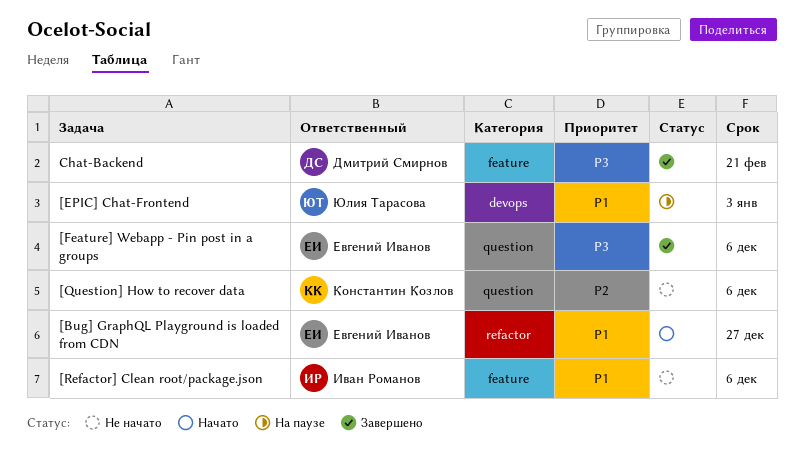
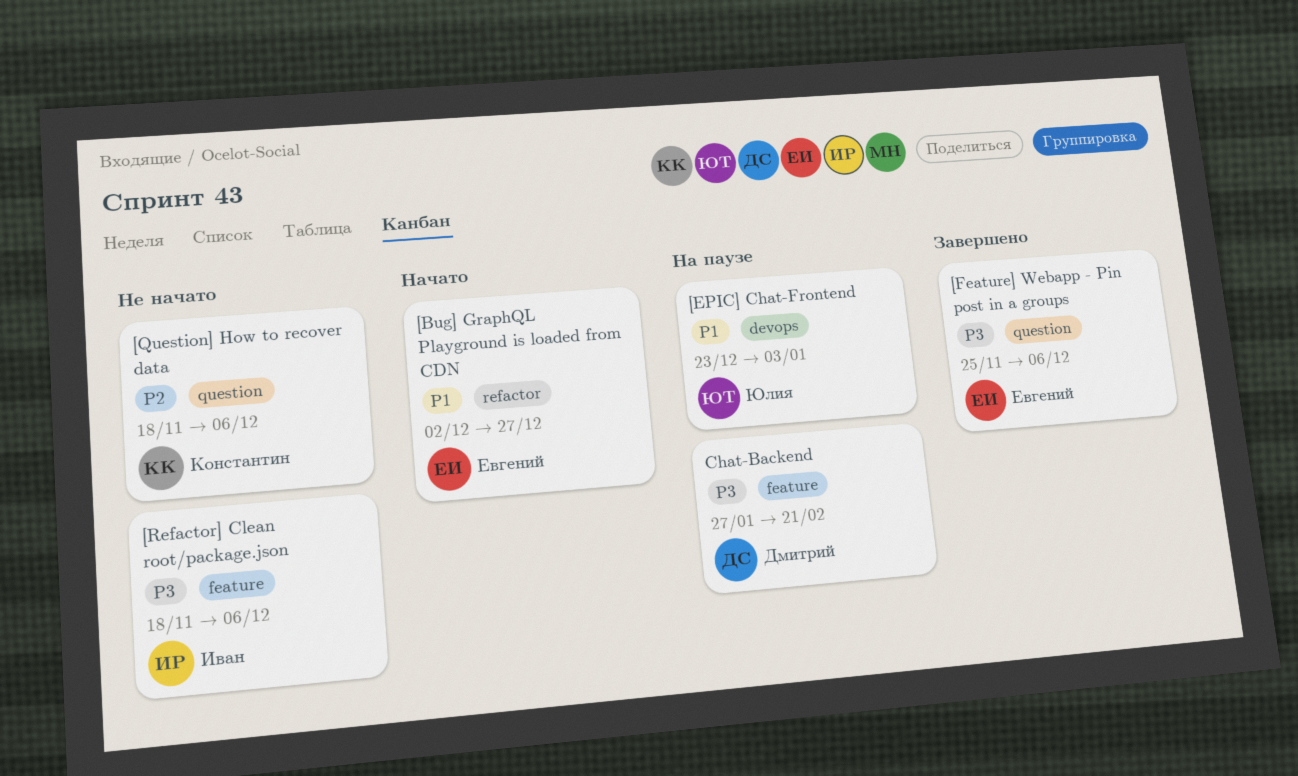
[Refactor] Clean root/package.json, priority: P1 -> P3
Chat-Backend, status: Завершено -> На паузе

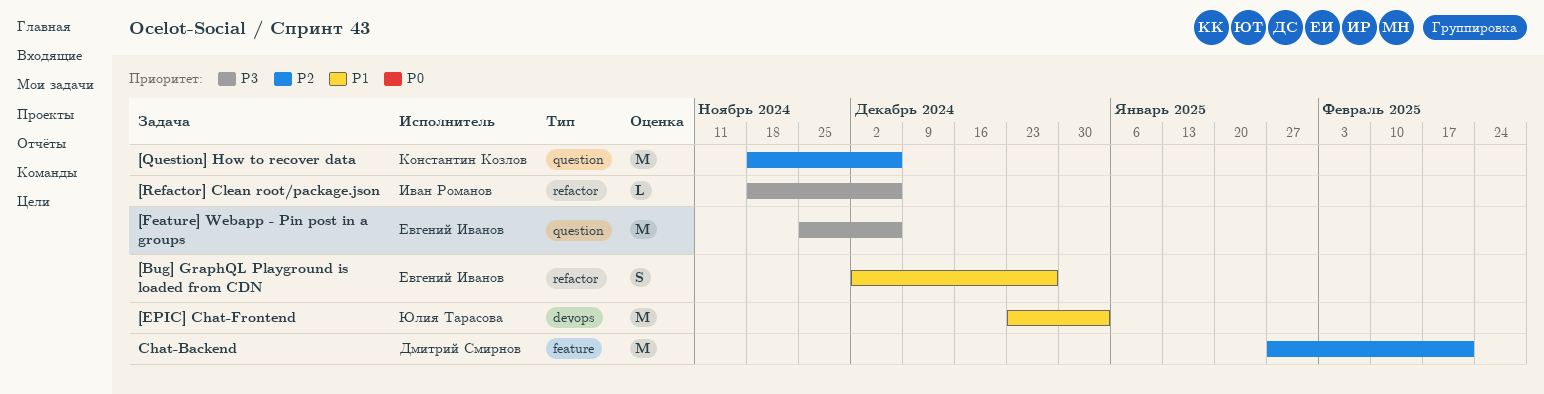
[Refactor] Clean root/package.json, label: feature -> refactor
Chat-Backend, priority: P3 -> P2

